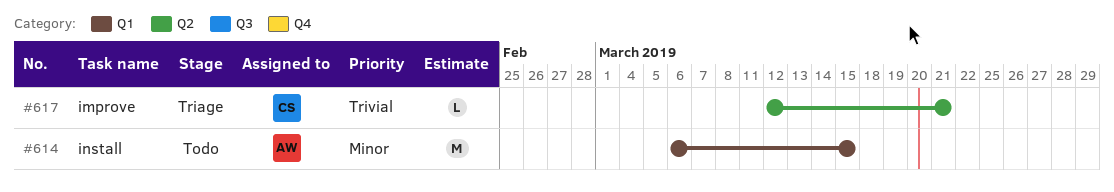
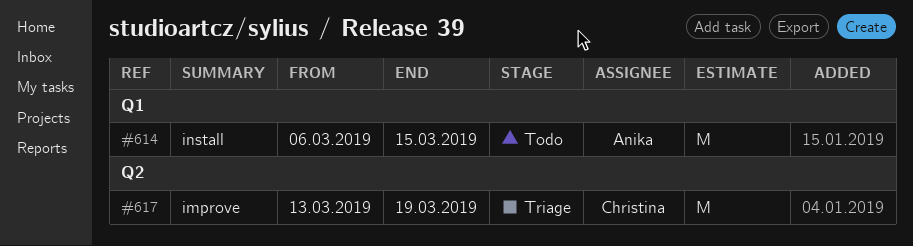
#617, estimate: L -> M
#617, start: Mar 12 -> Mar 13
#617, due: Mar 21 -> Mar 19

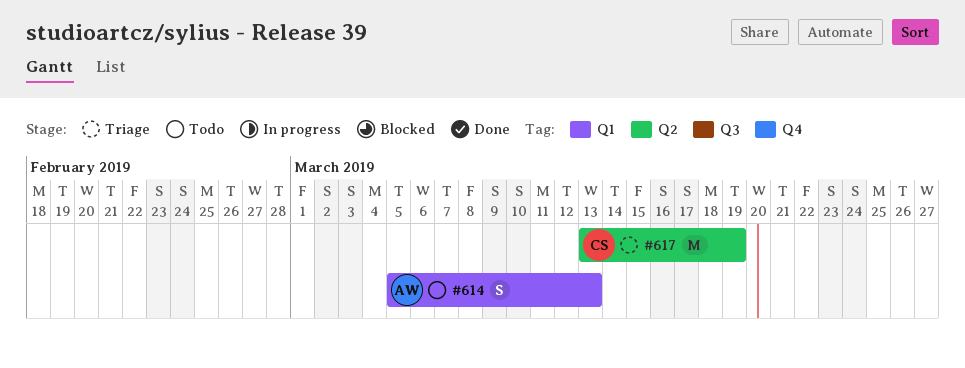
#614, estimate: M -> S
#614, start: Mar 6 -> Mar 5
#614, due: Mar 15 -> Mar 13

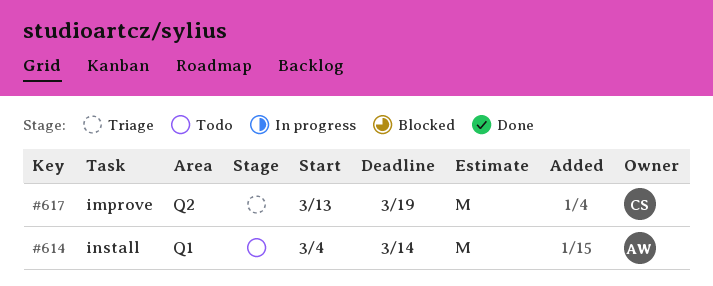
#614, estimate: S -> M
#614, start: Mar 5 -> Mar 4
#614, due: Mar 13 -> Mar 14

